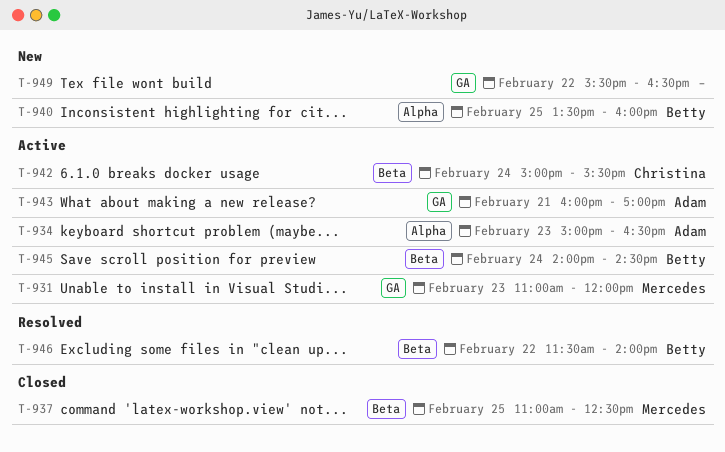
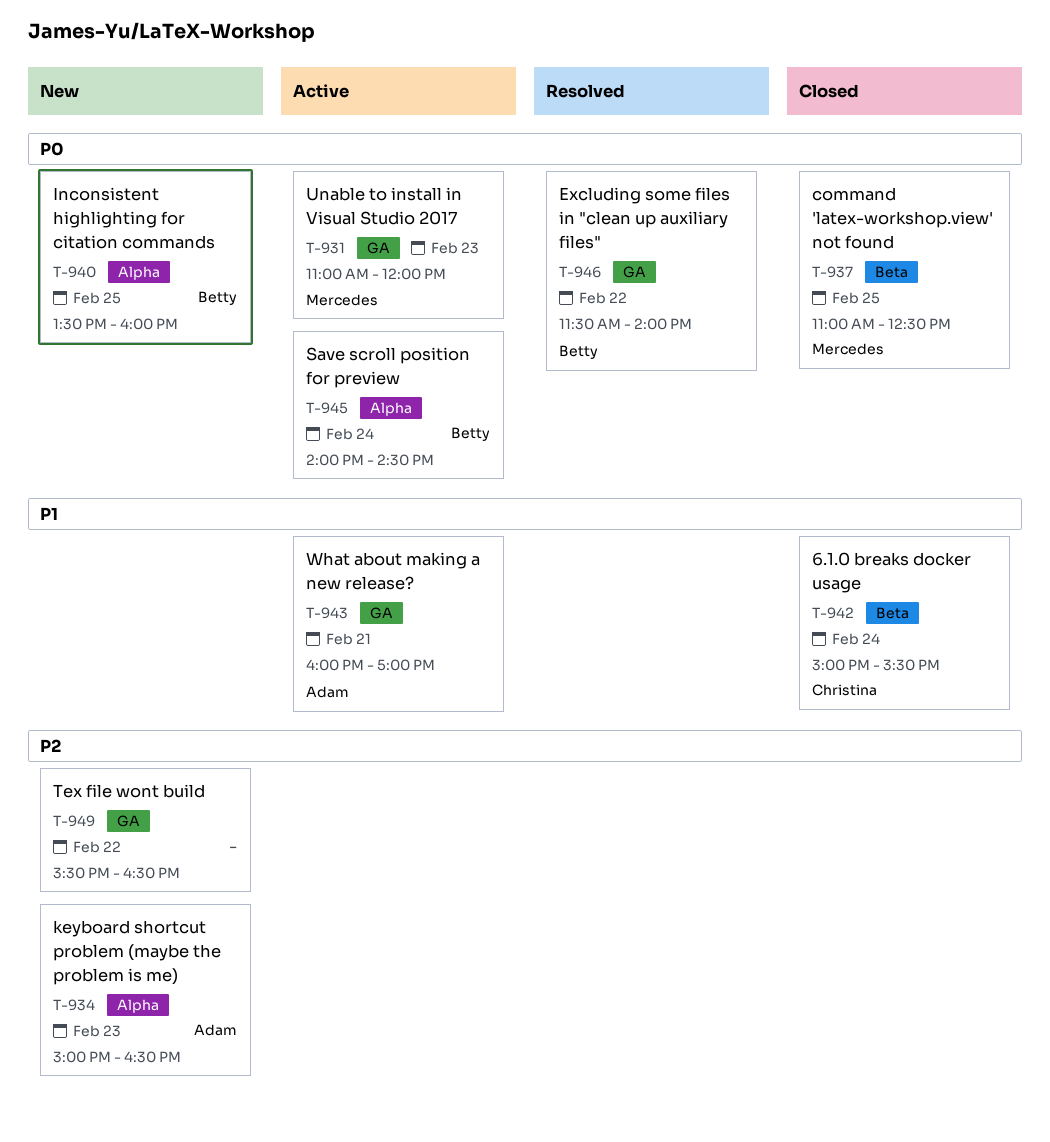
T-934, status: Active -> New
T-942, status: Active -> Closed
T-945, label: Beta -> Alpha
T-946, label: Beta -> GA

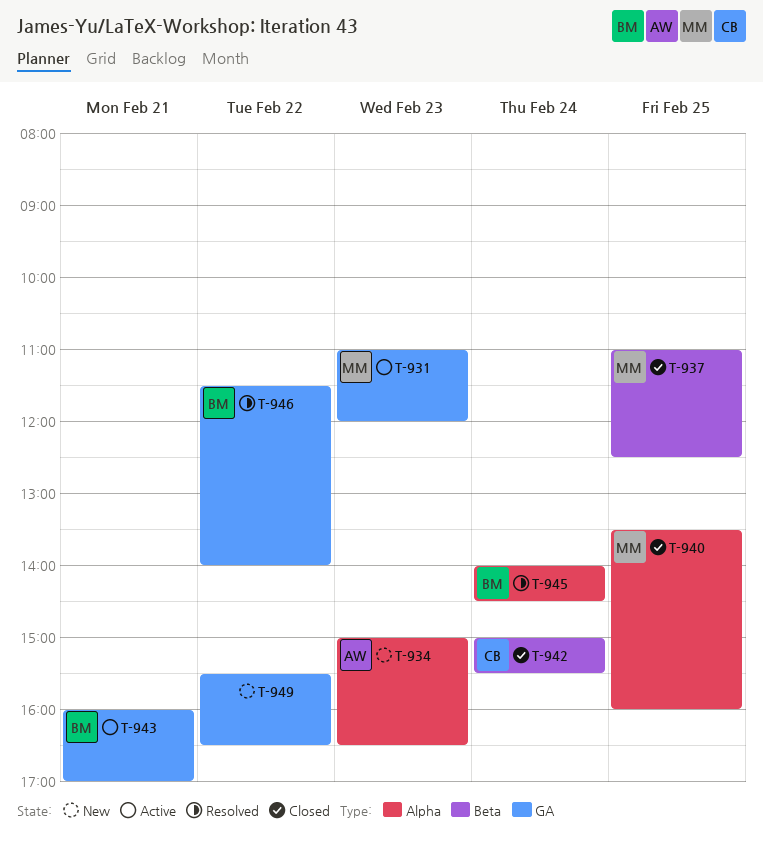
T-940, status: New -> Closed
T-940, owner: Betty -> Mercedes
T-943, owner: Adam -> Betty
T-945, status: Active -> Resolved

